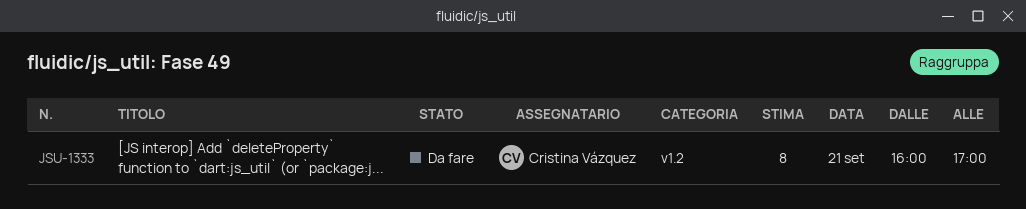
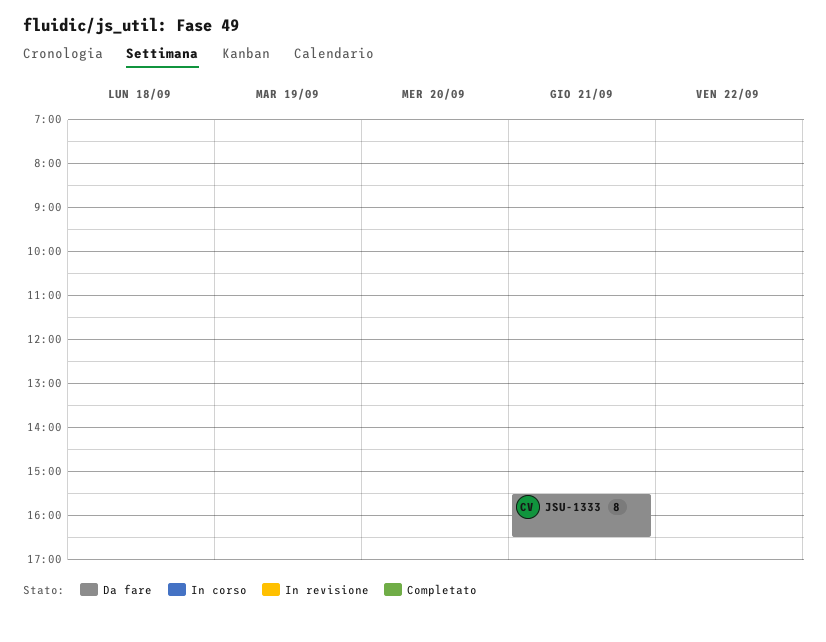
JSU-1333, begins: 16:00 -> 15:30
JSU-1333, ends: 17:00 -> 16:30

